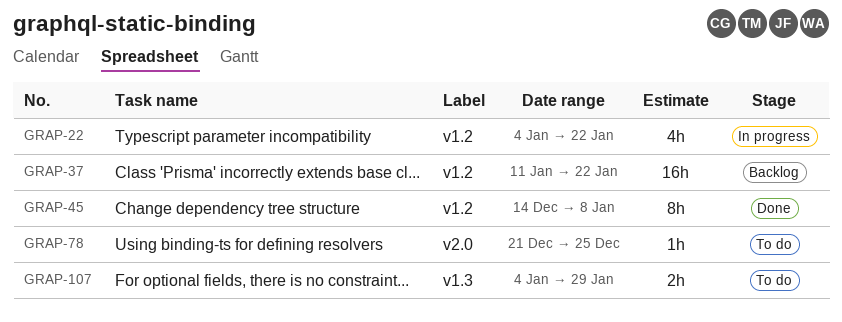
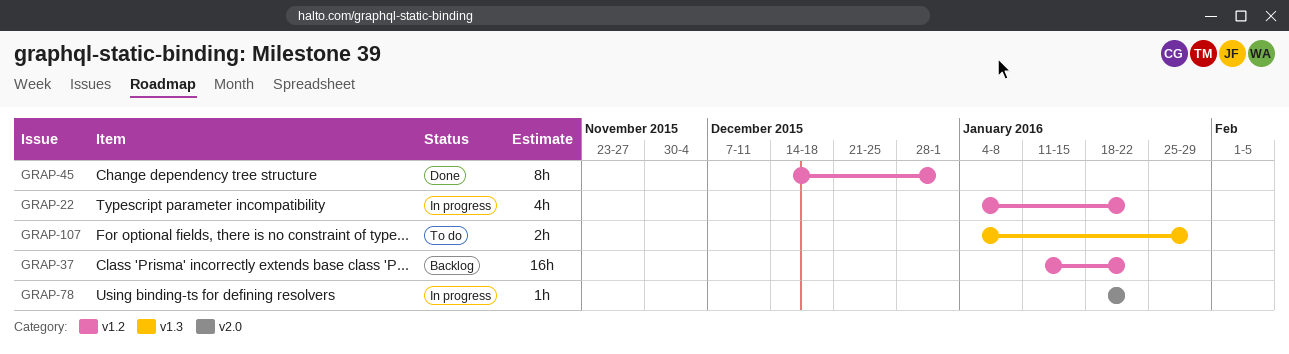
GRAP-45, due: Jan 8 -> Jan 1
GRAP-78, status: To do -> In progress
GRAP-78, start: Dec 21 -> Jan 18
GRAP-78, due: Dec 25 -> Jan 22

